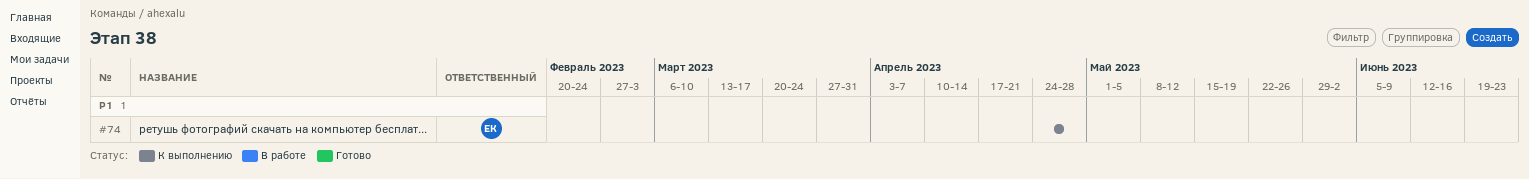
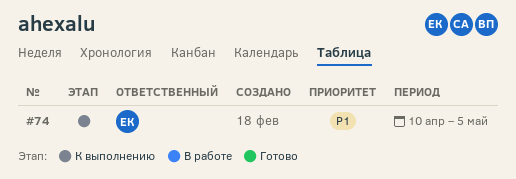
#74, start: Apr 24 -> Apr 10
#74, due: Apr 28 -> May 5

